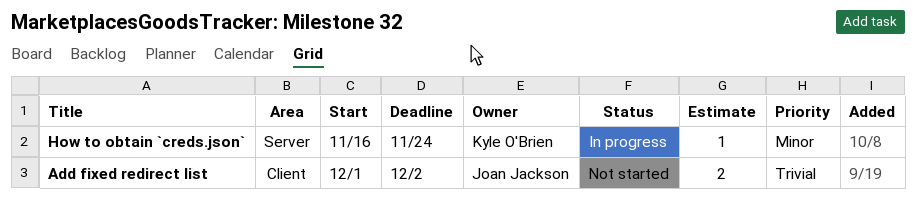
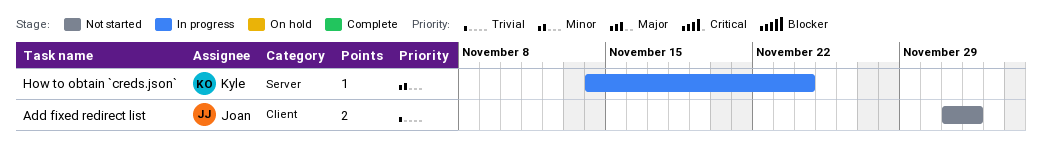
How to obtain `creds.json`, start: Nov 16 -> Nov 14

